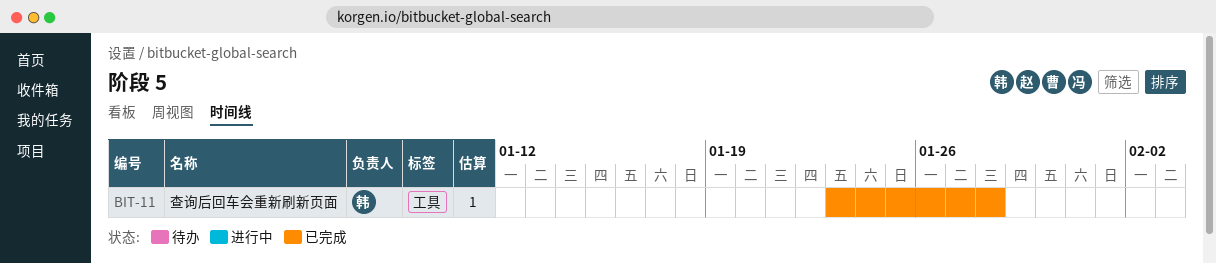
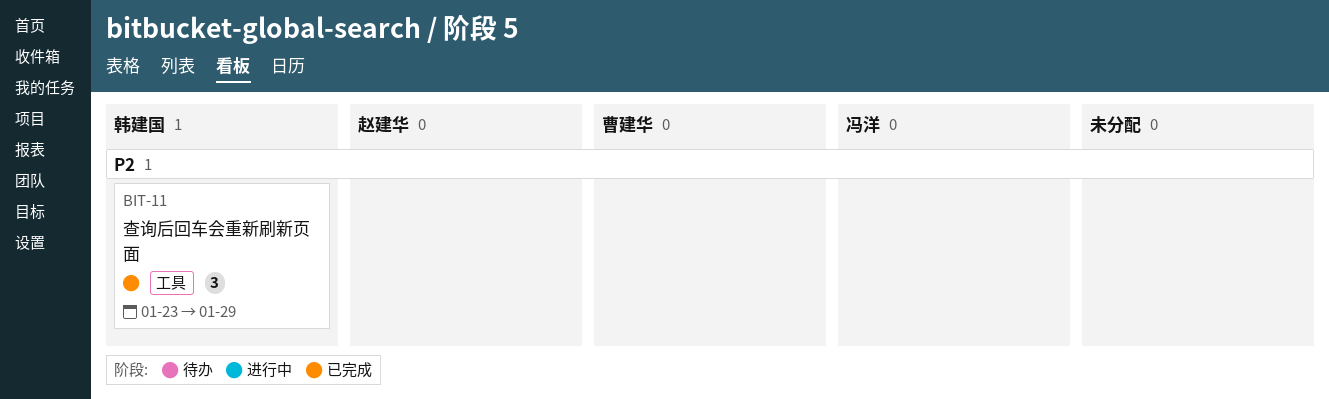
BIT-11, estimate: 1 -> 3
BIT-11, due: Jan 28 -> Jan 29

